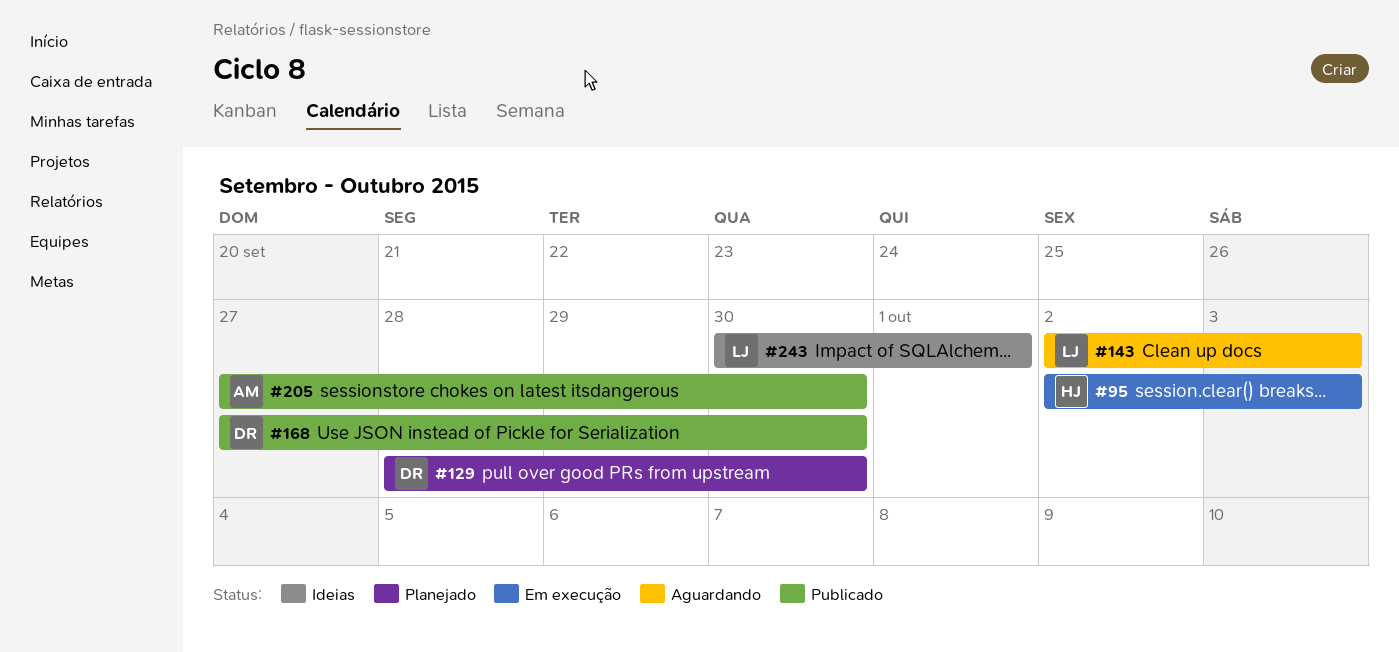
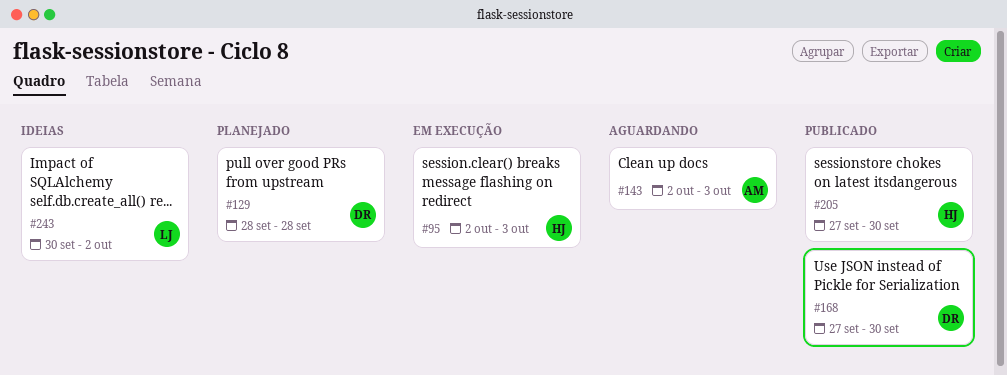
#129, due: Sep 30 -> Sep 28
#143, owner: LJ -> AM
#205, owner: AM -> HJ
#243, due: Oct 1 -> Oct 2

